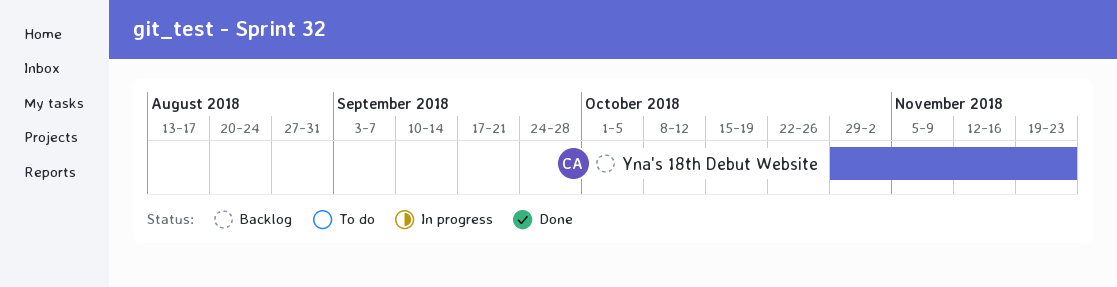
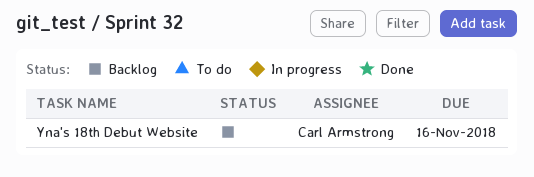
Yna's 18th Debut Website, due: Nov 23 -> Nov 16

